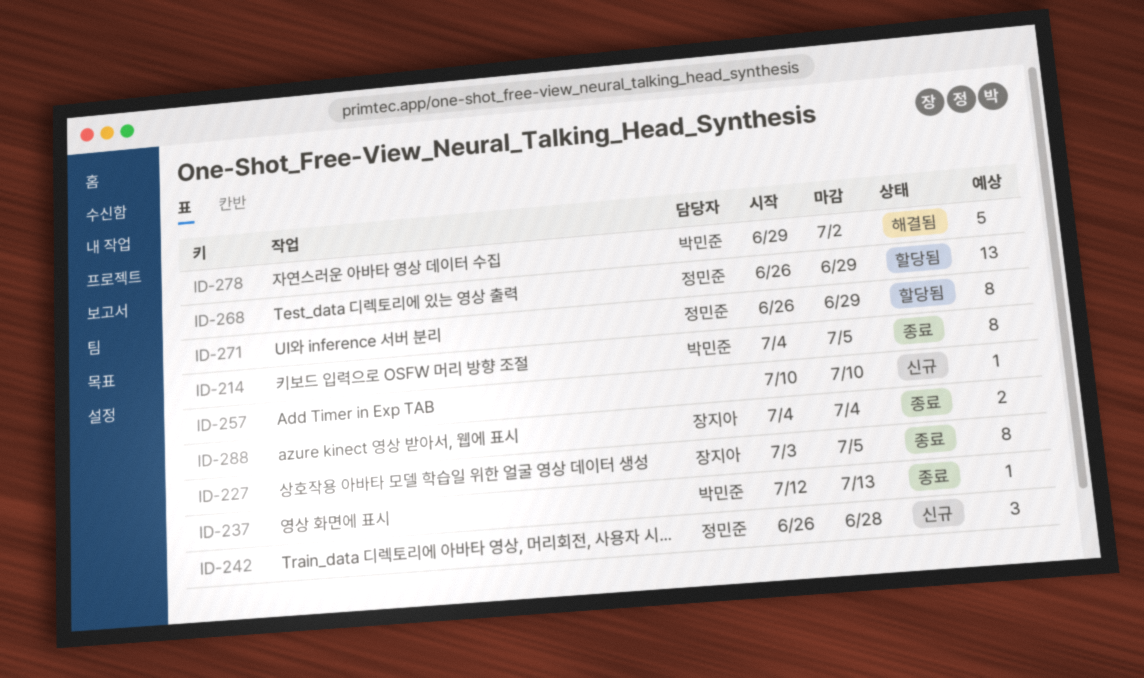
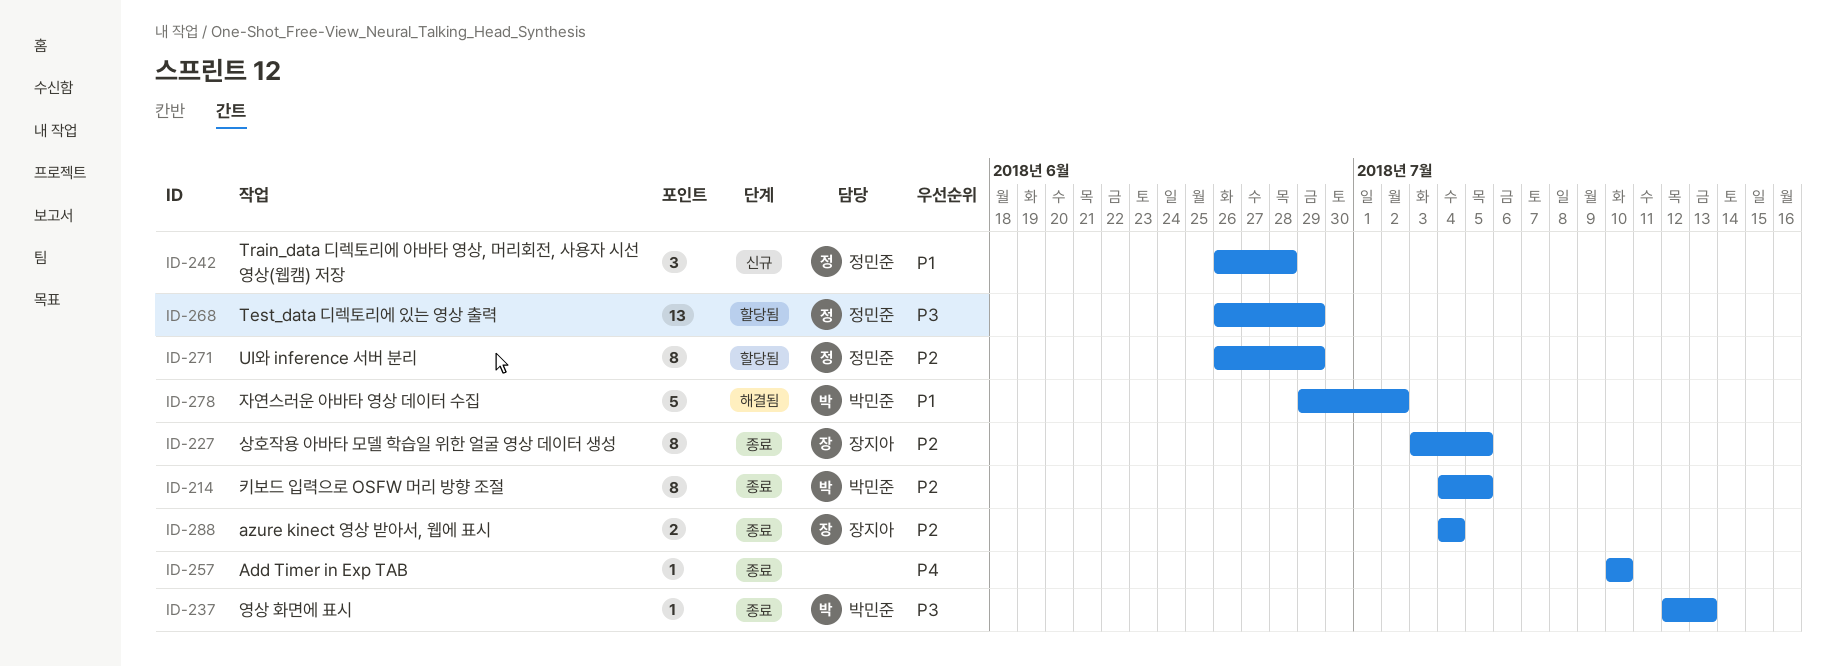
ID-257, status: 신규 -> 종료

